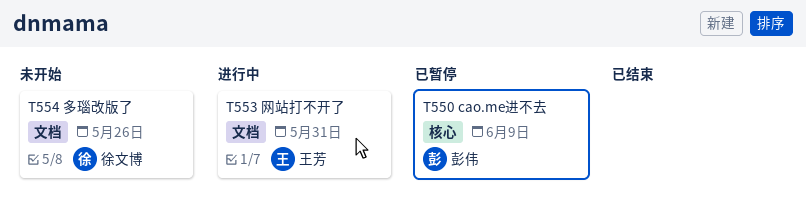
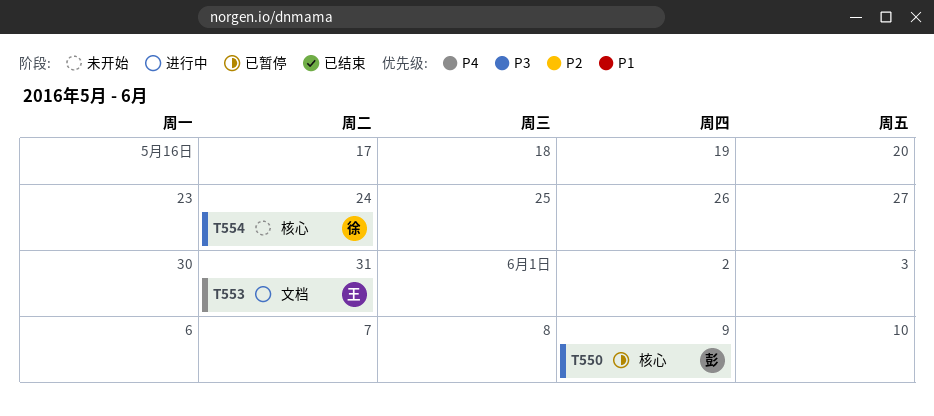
T554, label: 文档 -> 核心
T554, due: May 26 -> May 24

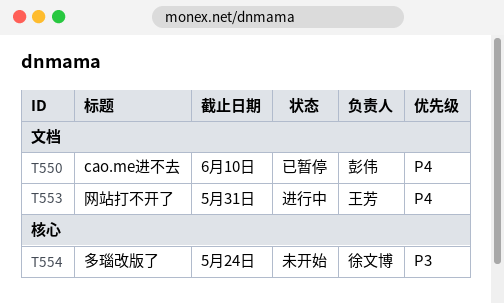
T550, priority: P3 -> P4
T550, label: 核心 -> 文档
T550, due: Jun 9 -> Jun 10

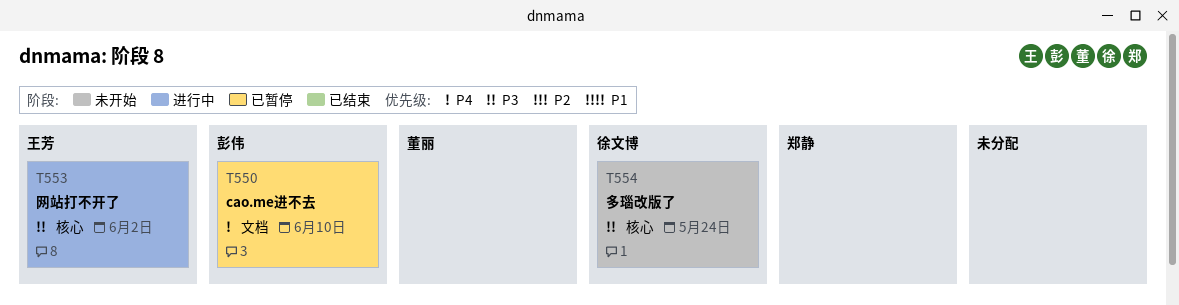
T553, priority: P4 -> P3
T553, label: 文档 -> 核心
T553, due: May 31 -> Jun 2

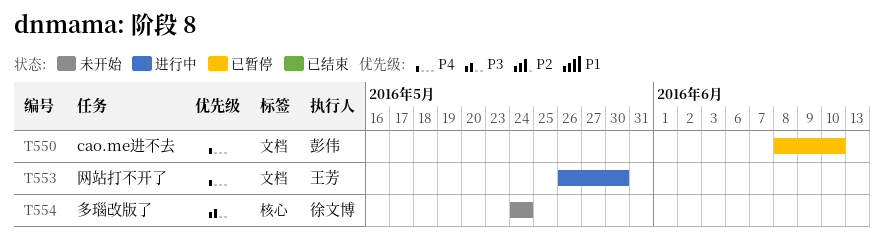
T553, priority: P3 -> P4
T553, label: 核心 -> 文档
T553, due: Jun 2 -> May 30

